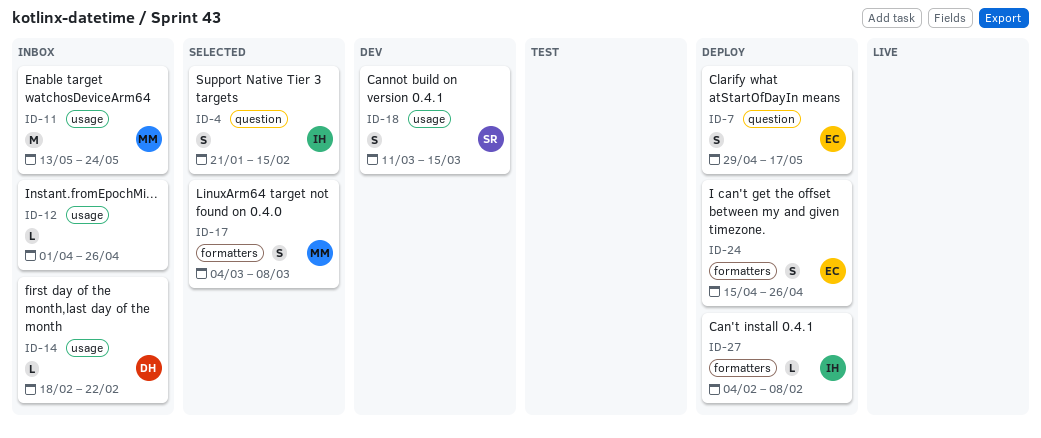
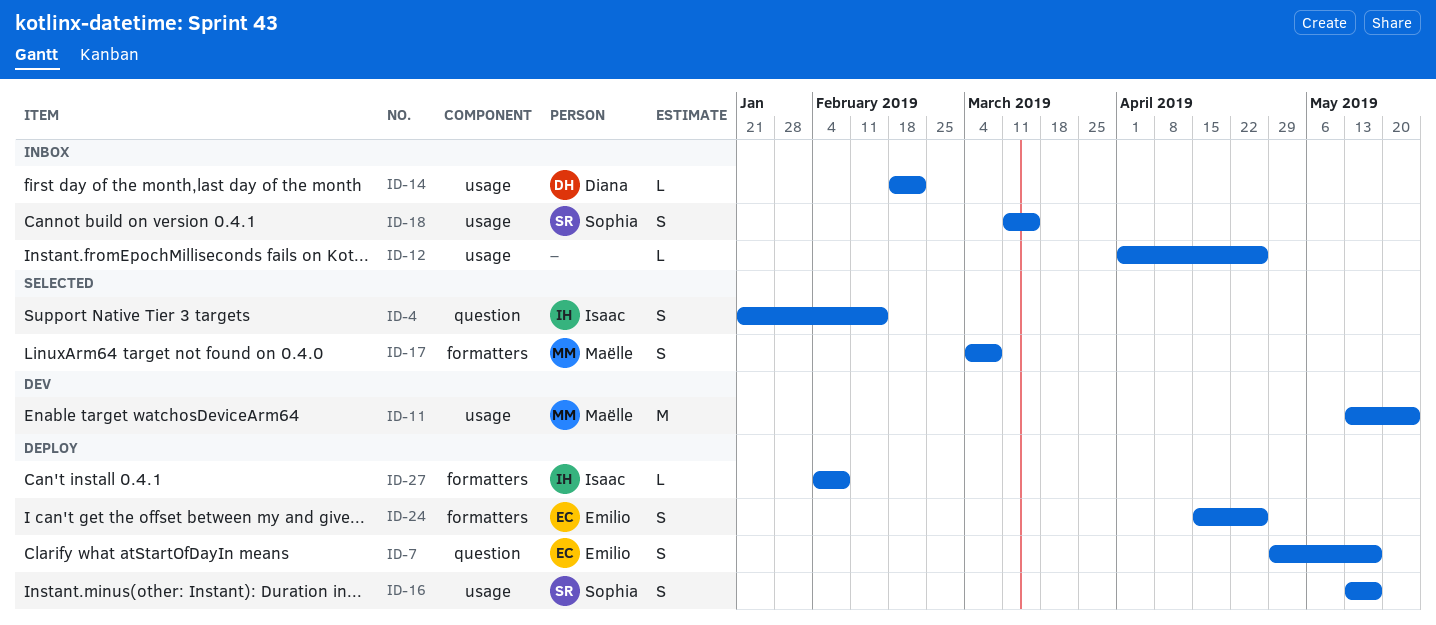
ID-11, status: Inbox -> Dev
ID-16: none -> present
ID-18, status: Dev -> Inbox

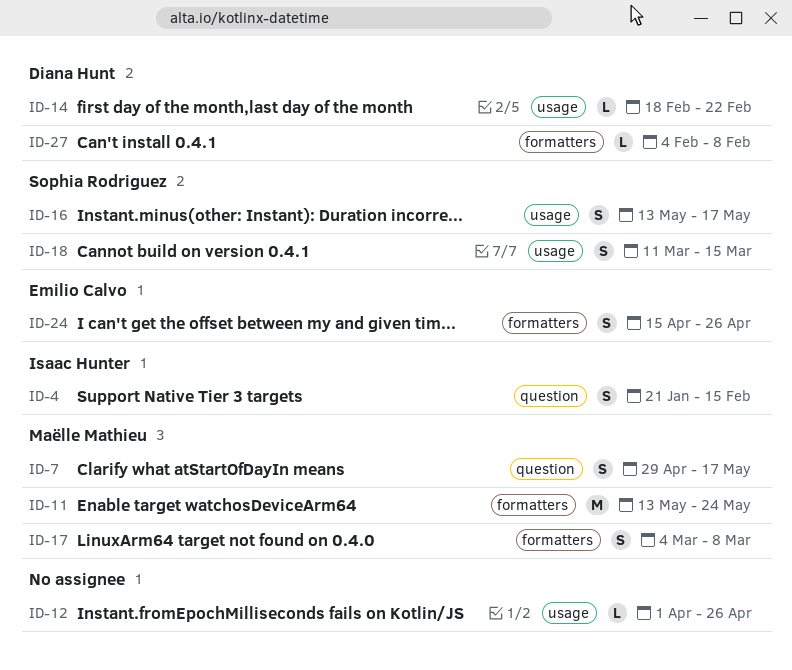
ID-7, owner: Emilio Calvo -> Maëlle Mathieu
ID-11, label: usage -> formatters
ID-27, owner: Isaac Hunter -> Diana Hunt

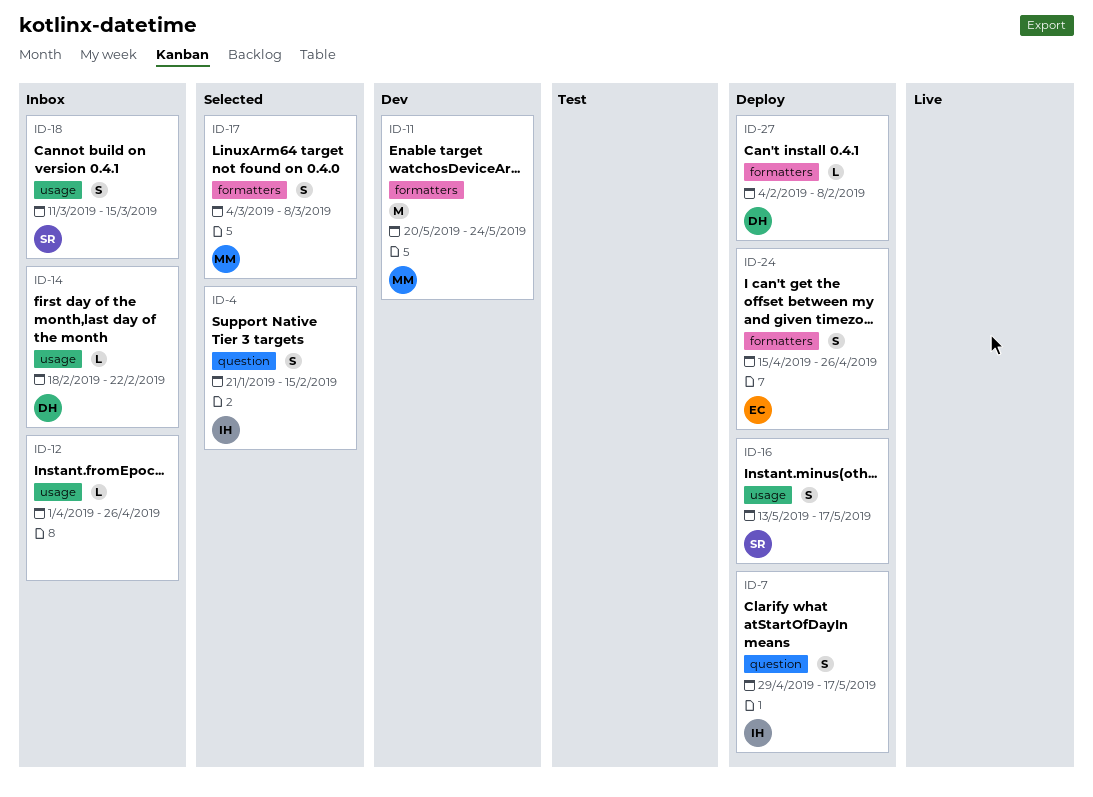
ID-7, owner: Maëlle Mathieu -> Isaac Hunter
ID-11, start: May 13 -> May 20

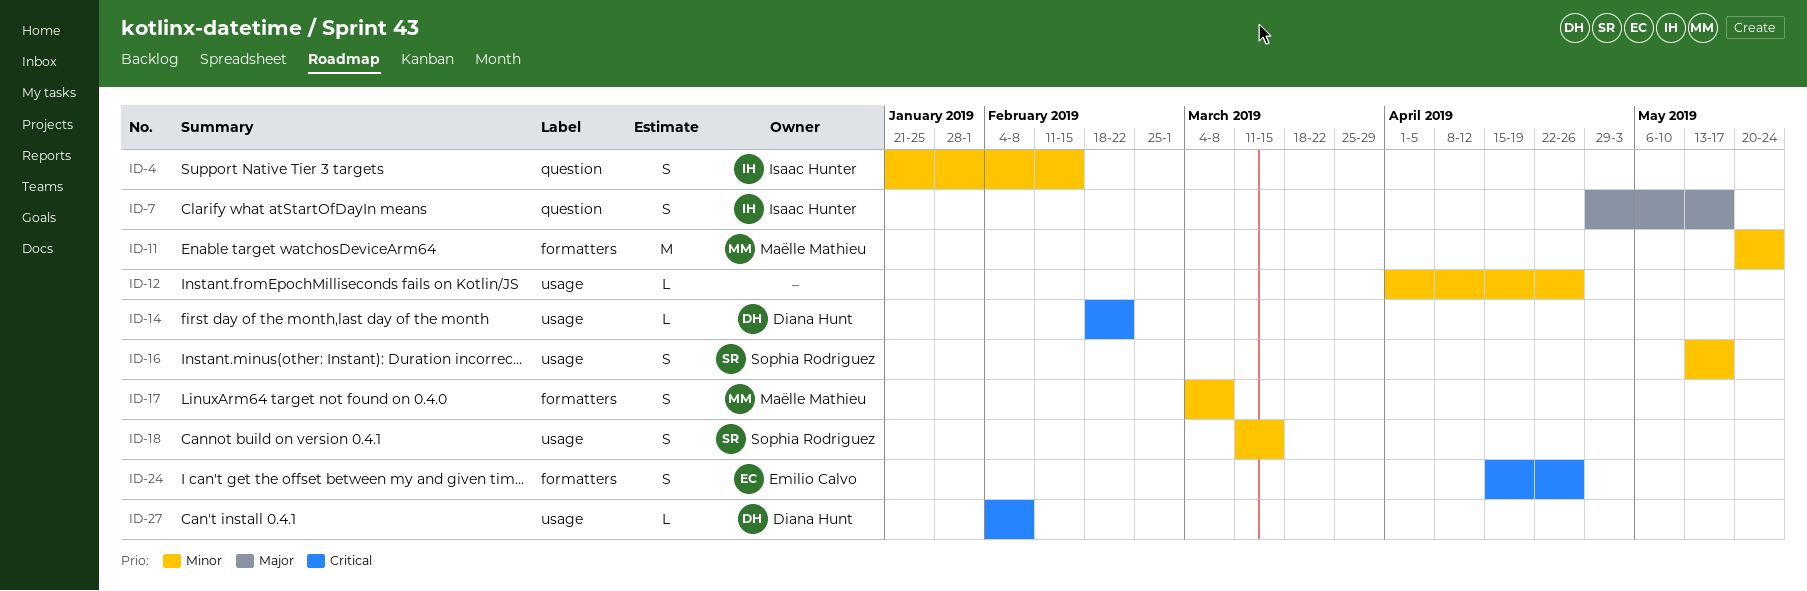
ID-27, label: formatters -> usage

